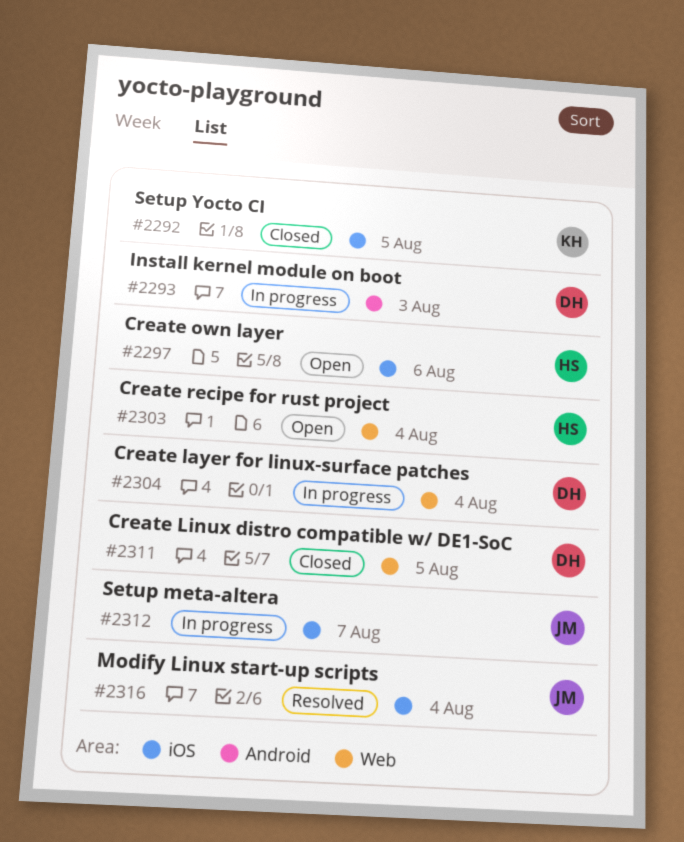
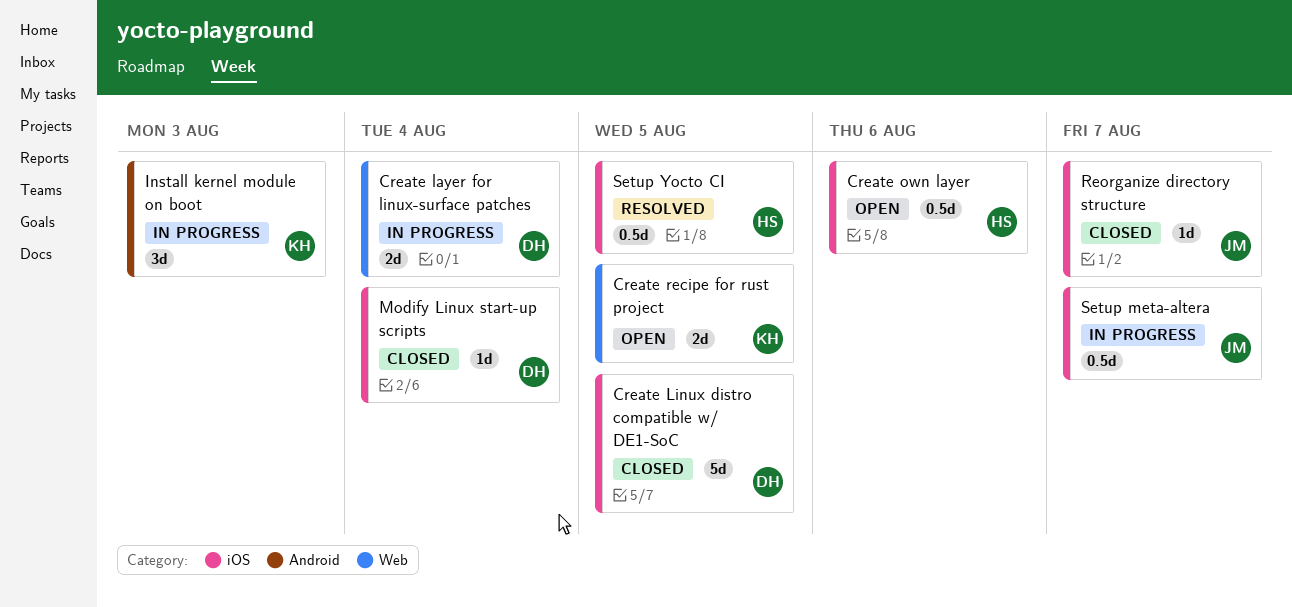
Create Linux distro compatible w/ DE1-SoC, label: Web -> iOS
Create recipe for rust project, owner: HS -> KH
Create recipe for rust project, due: Aug 4 -> Aug 5
Install kernel module on boot, owner: DH -> KH
Modify Linux start-up scripts, status: Resolved -> Closed
Modify Linux start-up scripts, owner: JM -> DH
Reorganize directory structure: none -> present
Setup Yocto CI, status: Closed -> Resolved
Setup Yocto CI, owner: KH -> HS

